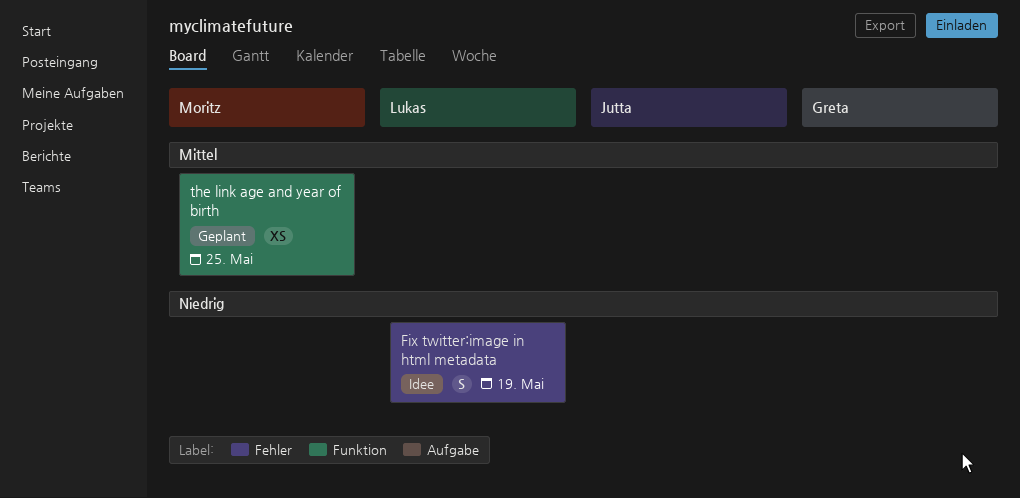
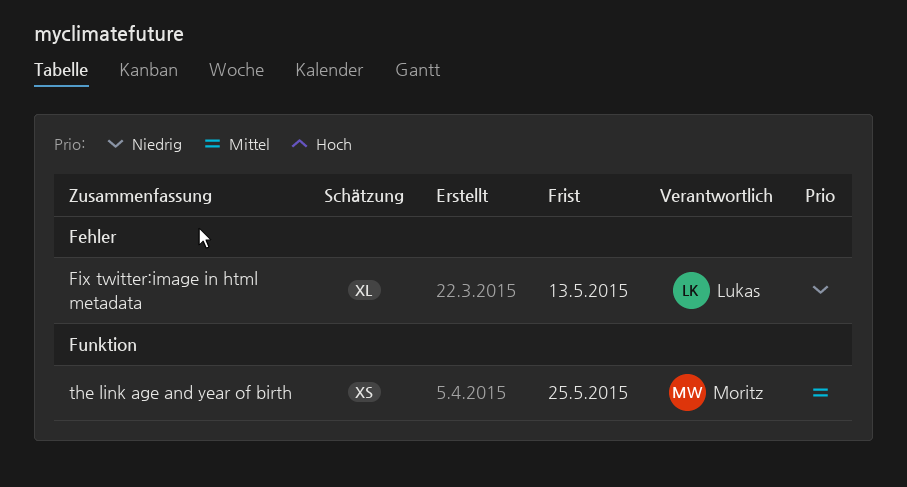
Fix twitter:image in html metadata, estimate: S -> XL
Fix twitter:image in html metadata, due: May 19 -> May 13

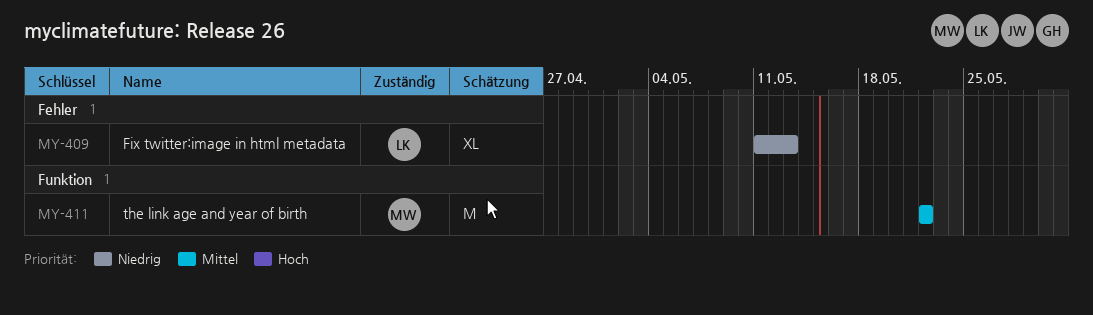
the link age and year of birth, estimate: XS -> M
the link age and year of birth, due: May 25 -> May 22

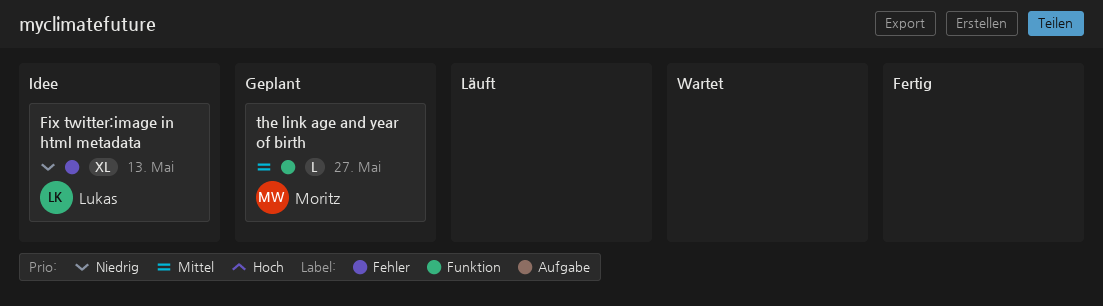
the link age and year of birth, estimate: M -> L
the link age and year of birth, due: May 22 -> May 27

